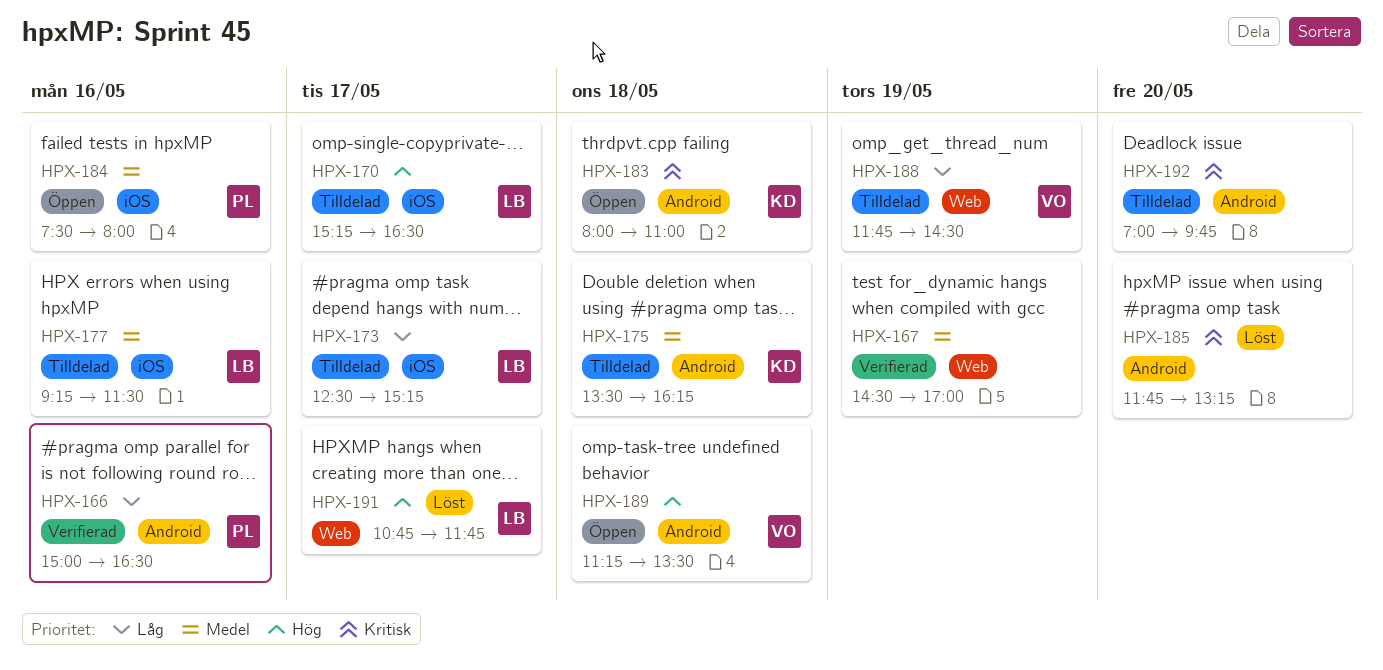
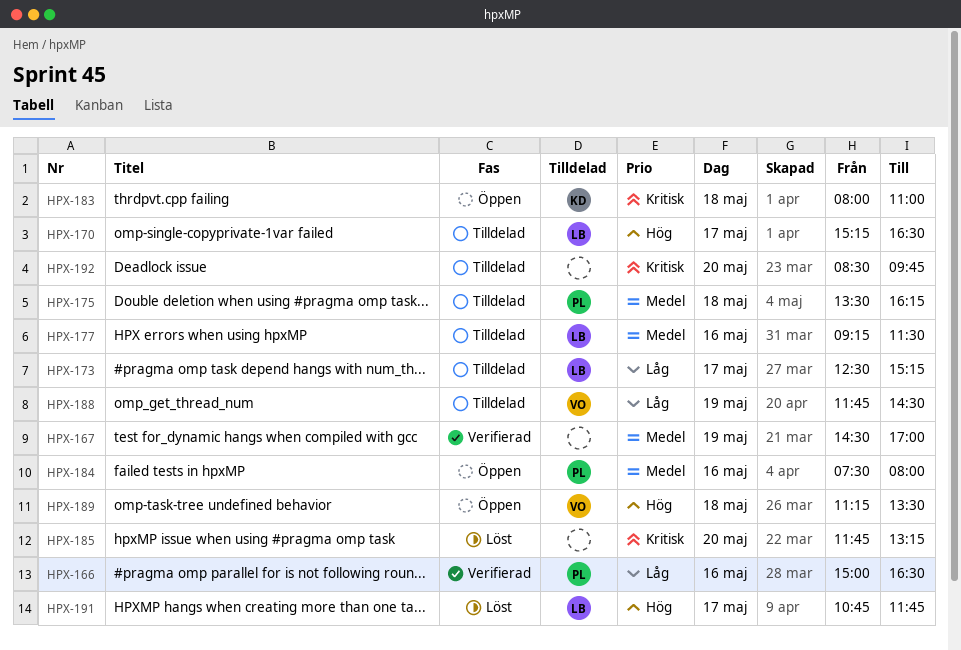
HPX-175, owner: KD -> PL
HPX-192, begins: 07:00 -> 08:30

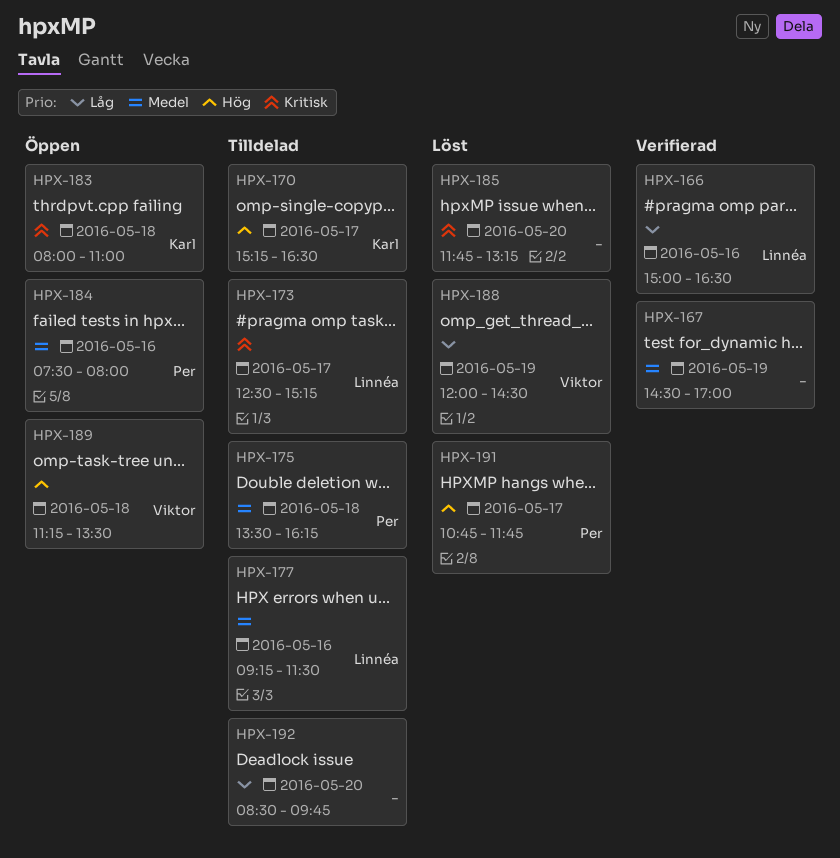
HPX-166, owner: Per -> Linnéa
HPX-170, owner: Linnéa -> Karl
HPX-173, priority: Låg -> Kritisk
HPX-188, status: Tilldelad -> Löst
HPX-188, begins: 11:45 -> 12:00
HPX-191, owner: Linnéa -> Per
HPX-192, priority: Kritisk -> Låg

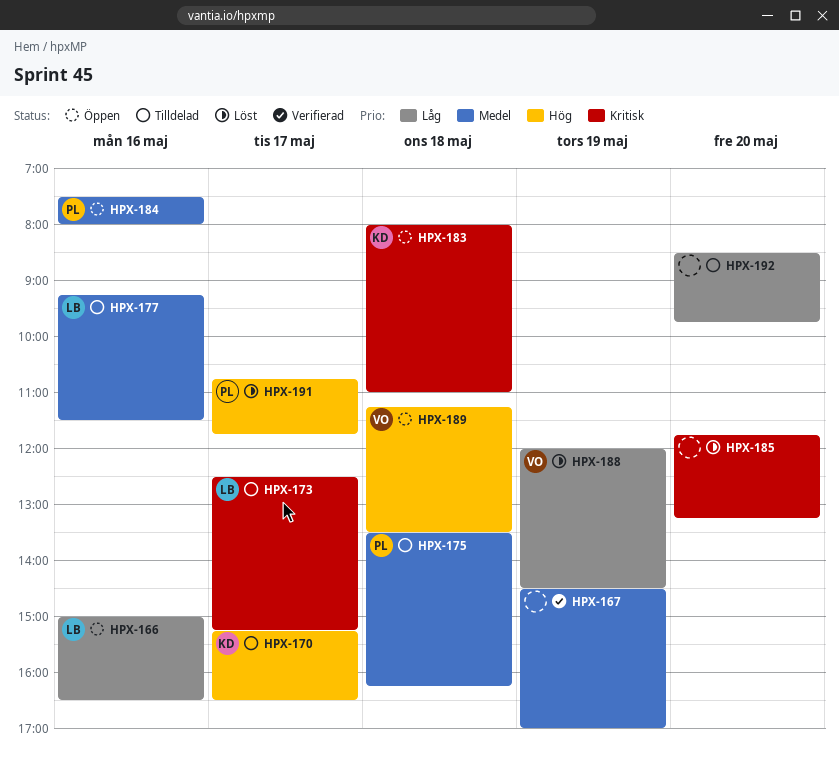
HPX-166, status: Verifierad -> Öppen

